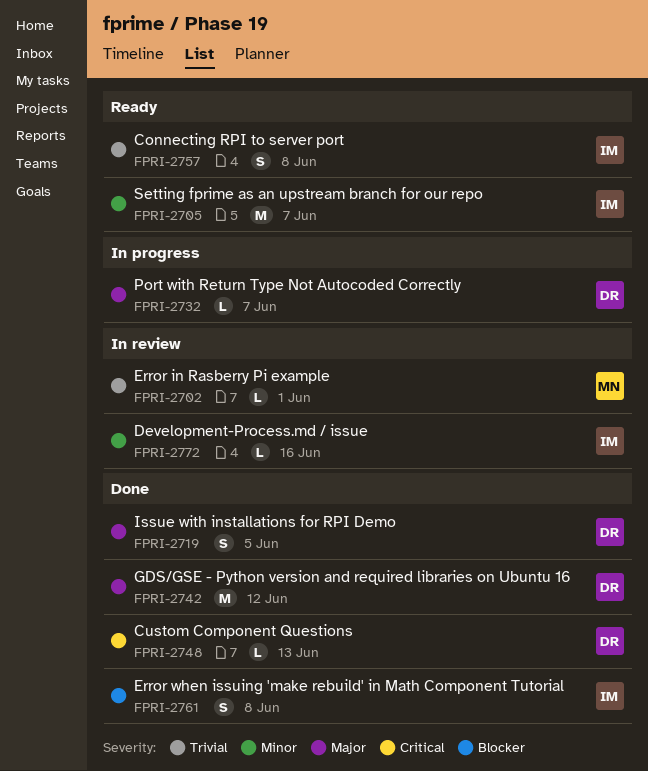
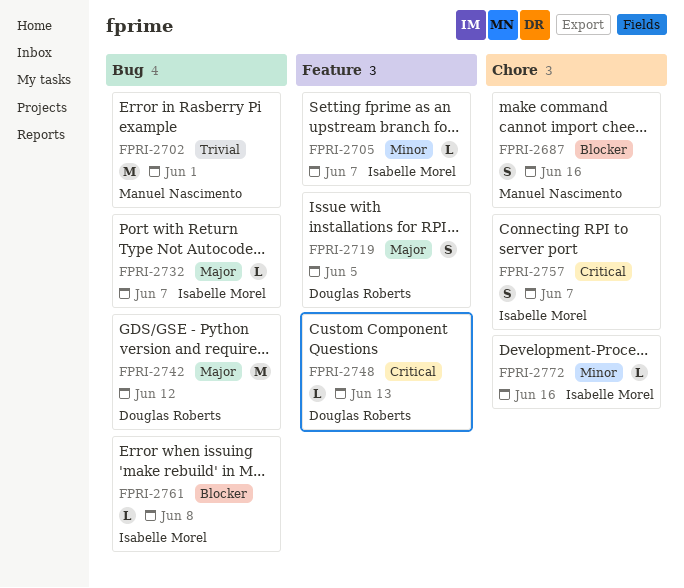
FPRI-2687: none -> present
FPRI-2702, estimate: L -> M
FPRI-2705, estimate: M -> L
FPRI-2732, owner: Douglas Roberts -> Isabelle Morel
FPRI-2757, priority: Trivial -> Critical
FPRI-2757, due: Jun 8 -> Jun 7
FPRI-2761, estimate: S -> L

